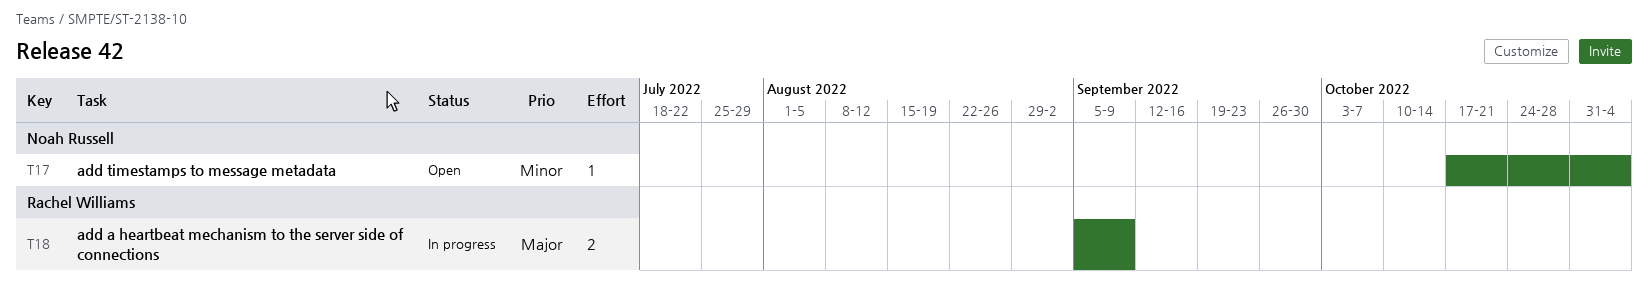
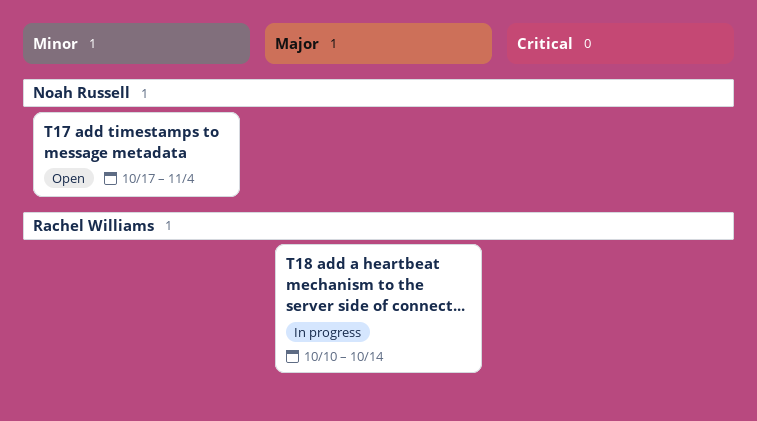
T18, start: Sep 5 -> Oct 10
T18, due: Sep 9 -> Oct 14

